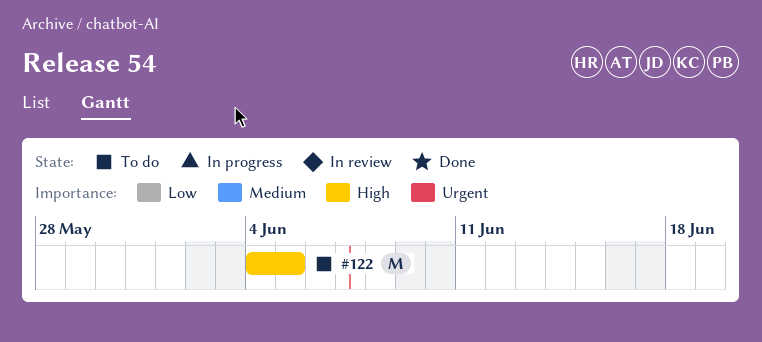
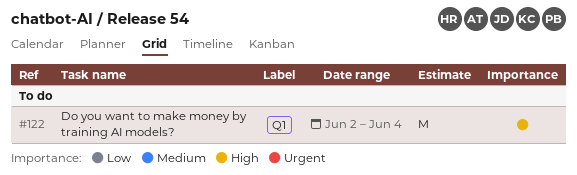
#122, start: Jun 4 -> Jun 2
#122, due: Jun 5 -> Jun 4

